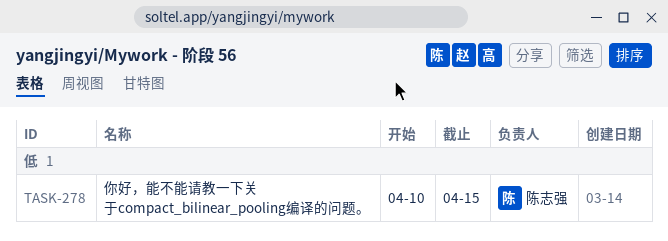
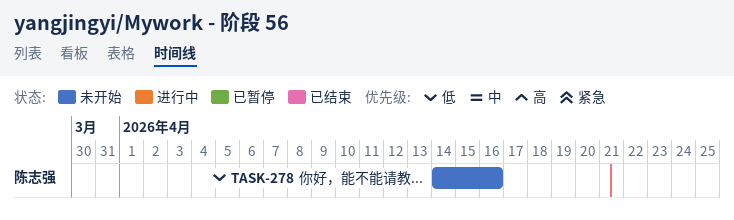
TASK-278, start: Apr 10 -> Apr 14
TASK-278, due: Apr 15 -> Apr 16

